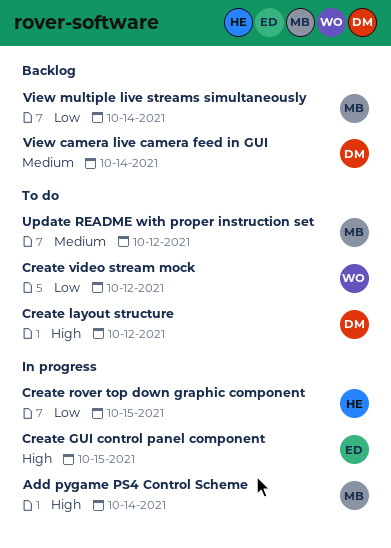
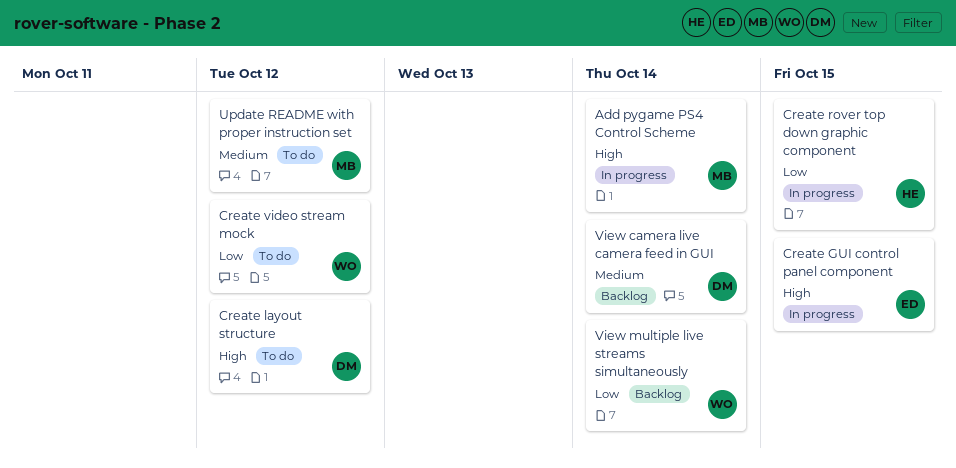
View multiple live streams simultaneously, owner: MB -> WO

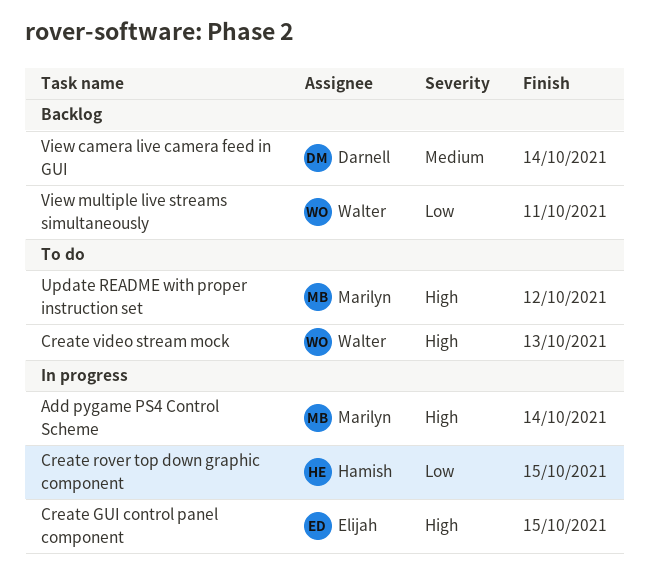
Create layout structure: present -> none
Create video stream mock, priority: Low -> High
Create video stream mock, due: Oct 12 -> Oct 13
Update README with proper instruction set, priority: Medium -> High
View multiple live streams simultaneously, due: Oct 14 -> Oct 11

